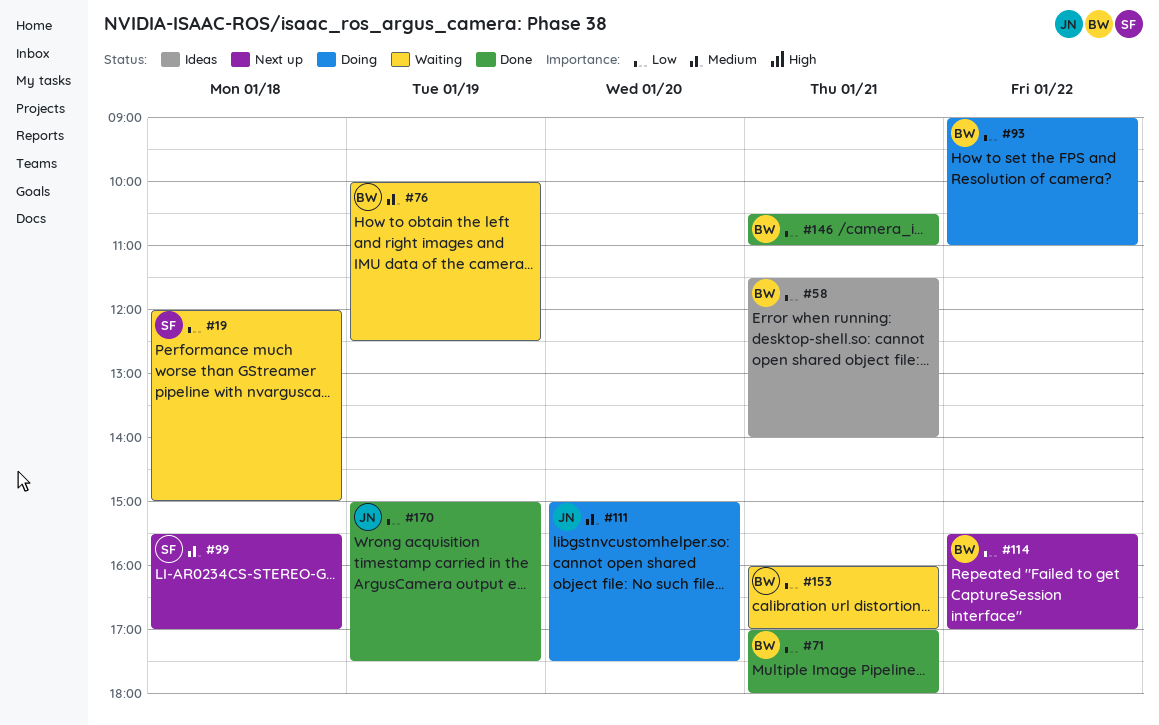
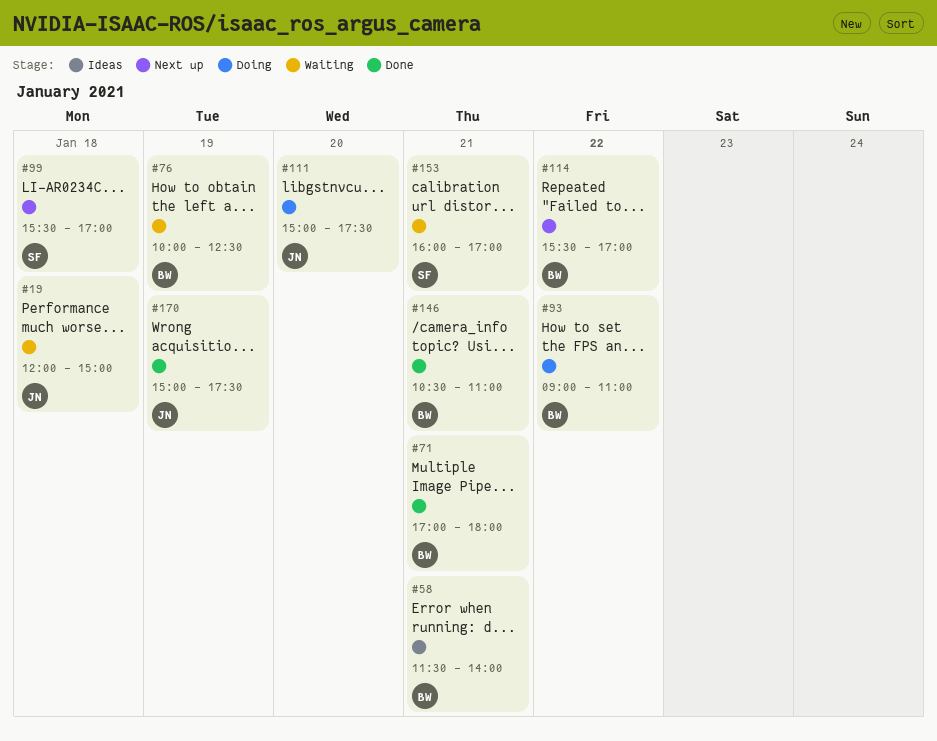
#19, owner: SF -> JN
#153, owner: BW -> SF

